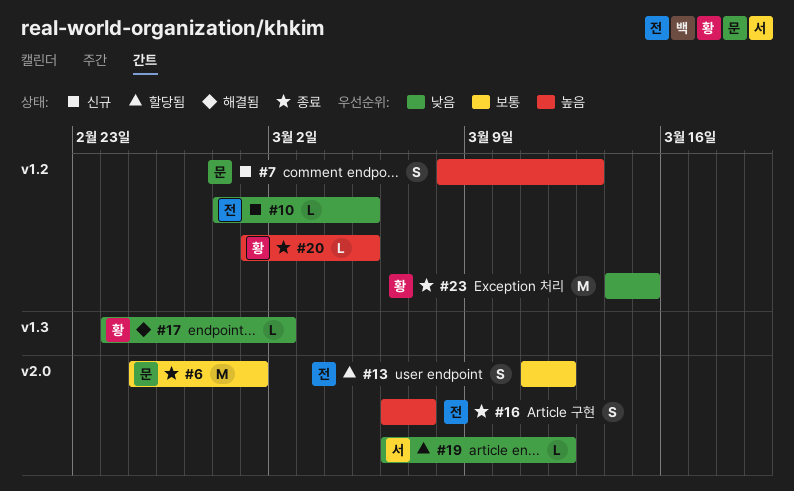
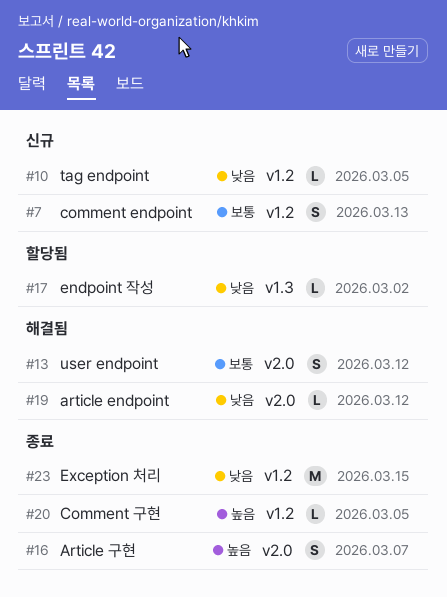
#6: present -> none
#7, priority: 높음 -> 보통
#13, status: 할당됨 -> 해결됨
#17, status: 해결됨 -> 할당됨
#19, status: 할당됨 -> 해결됨

